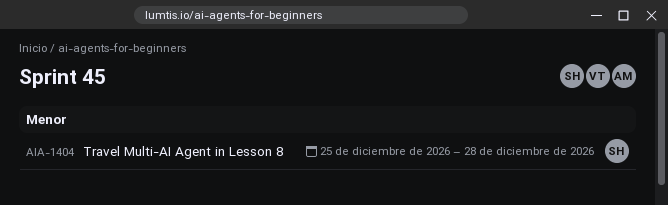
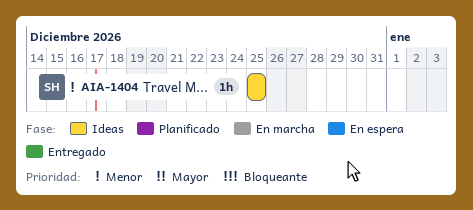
AIA-1404, due: Dec 28 -> Dec 25

